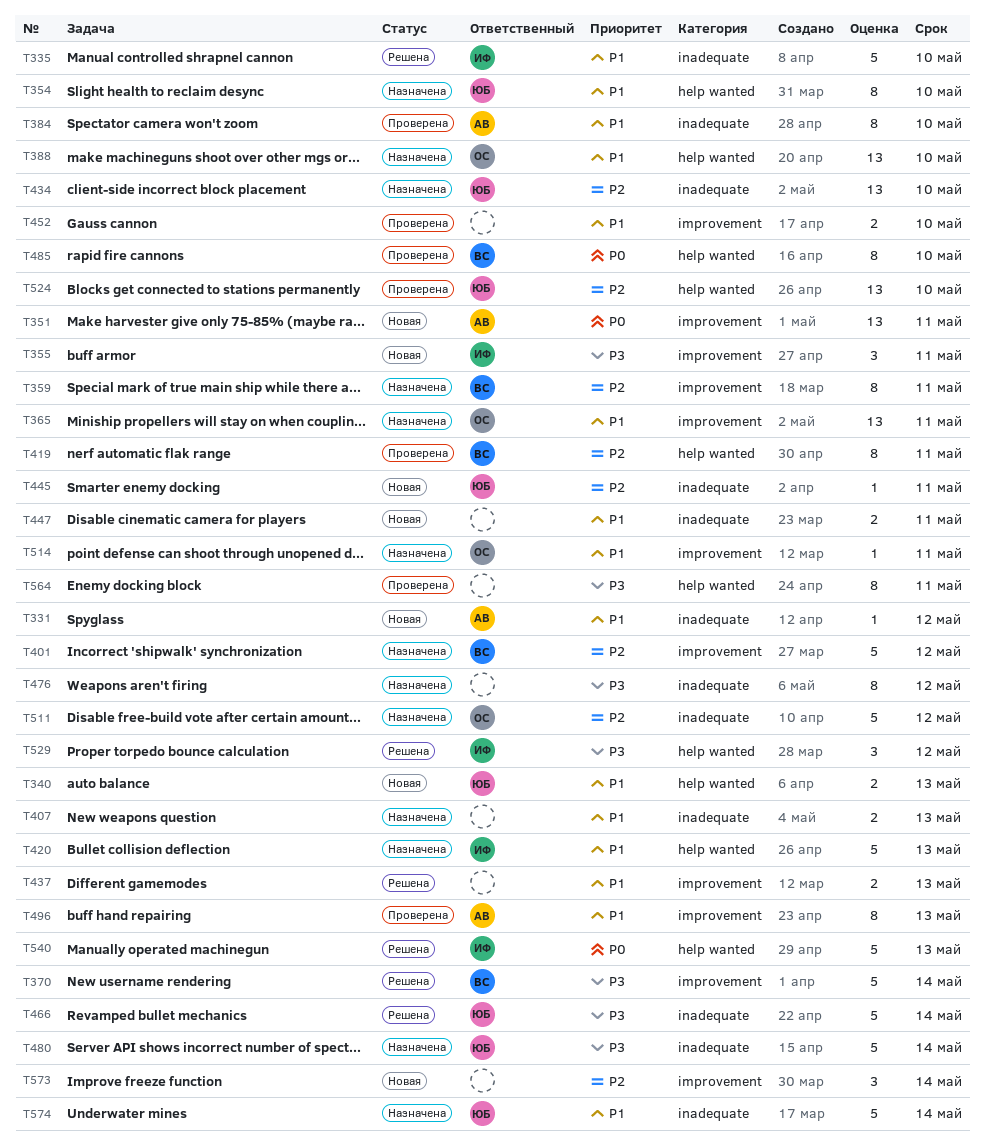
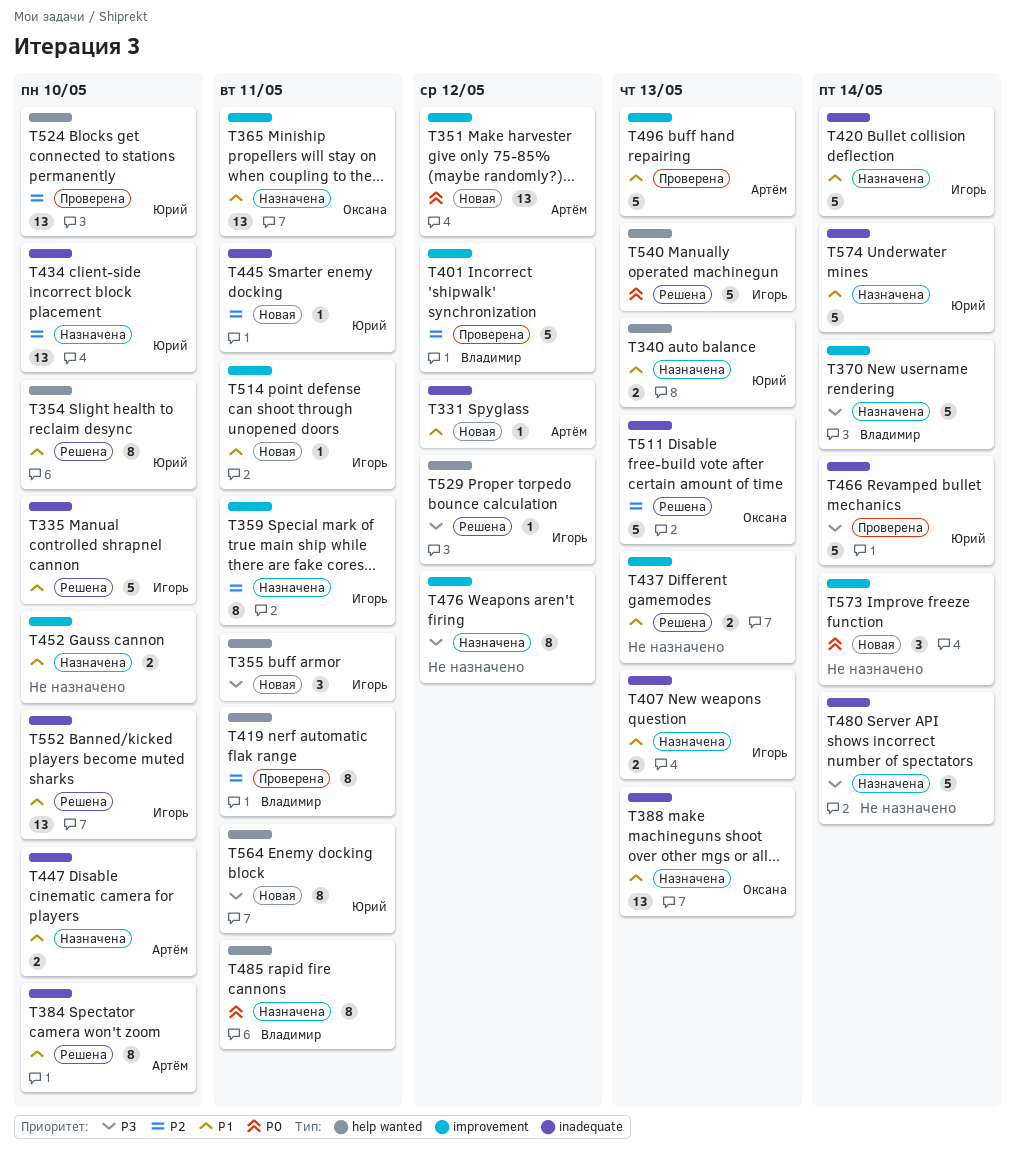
T340, status: Новая -> Назначена
T351, due: May 11 -> May 12
T354, status: Назначена -> Решена
T355, label: improvement -> help wanted
T359, owner: Владимир -> Игорь
T370, status: Решена -> Назначена
T384, status: Проверена -> Решена
T388, label: help wanted -> inadequate
T388, due: May 10 -> May 13
T401, status: Назначена -> Проверена
T407, owner: none -> Игорь
T420, label: help wanted -> inadequate
T420, due: May 13 -> May 14
T447, status: Новая -> Назначена
T447, owner: none -> Артём
T447, due: May 11 -> May 10
T452, status: Проверена -> Назначена
T466, status: Решена -> Проверена
T476, label: inadequate -> improvement
T480, owner: Юрий -> none
T485, status: Проверена -> Назначена
T485, due: May 10 -> May 11
T496, estimate: 8 -> 5
T511, status: Назначена -> Решена
T511, due: May 12 -> May 13
T514, status: Назначена -> Новая
T514, owner: Оксана -> Игорь
T529, estimate: 3 -> 1
T552: none -> present
T564, status: Проверена -> Новая
T564, owner: none -> Юрий
T573, priority: P2 -> P0

